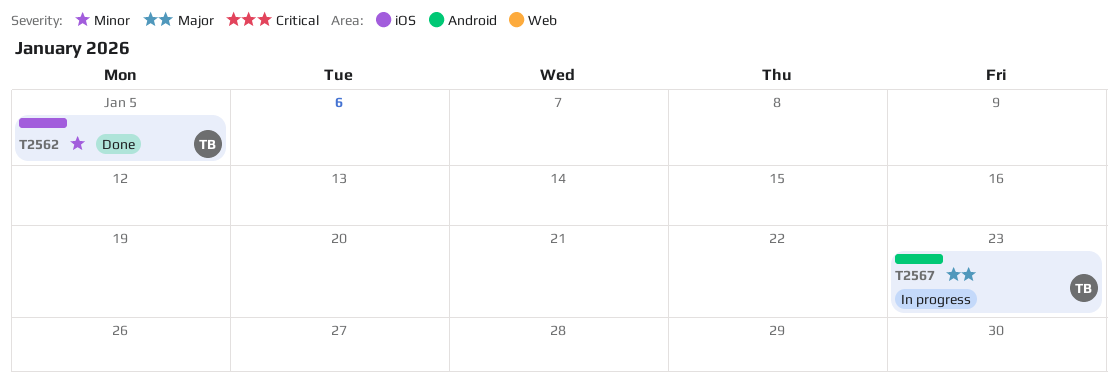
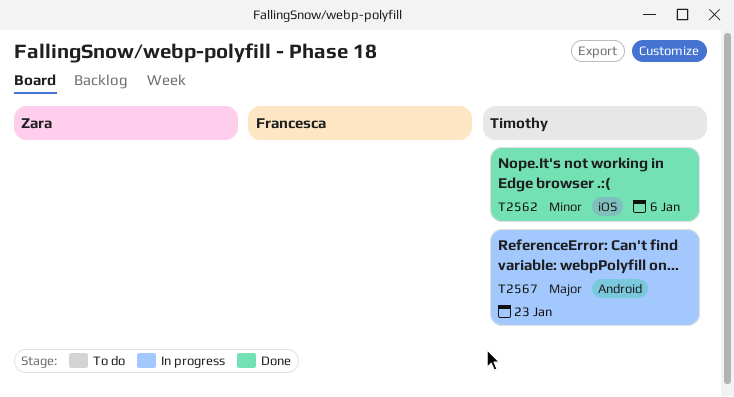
T2562, due: Jan 5 -> Jan 6

